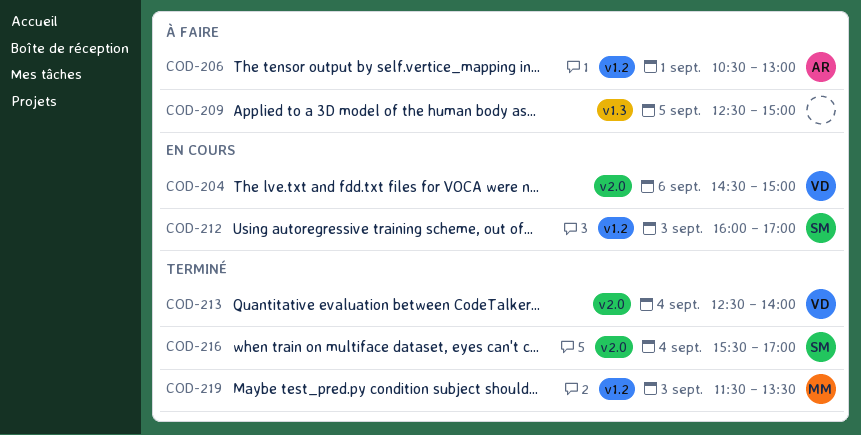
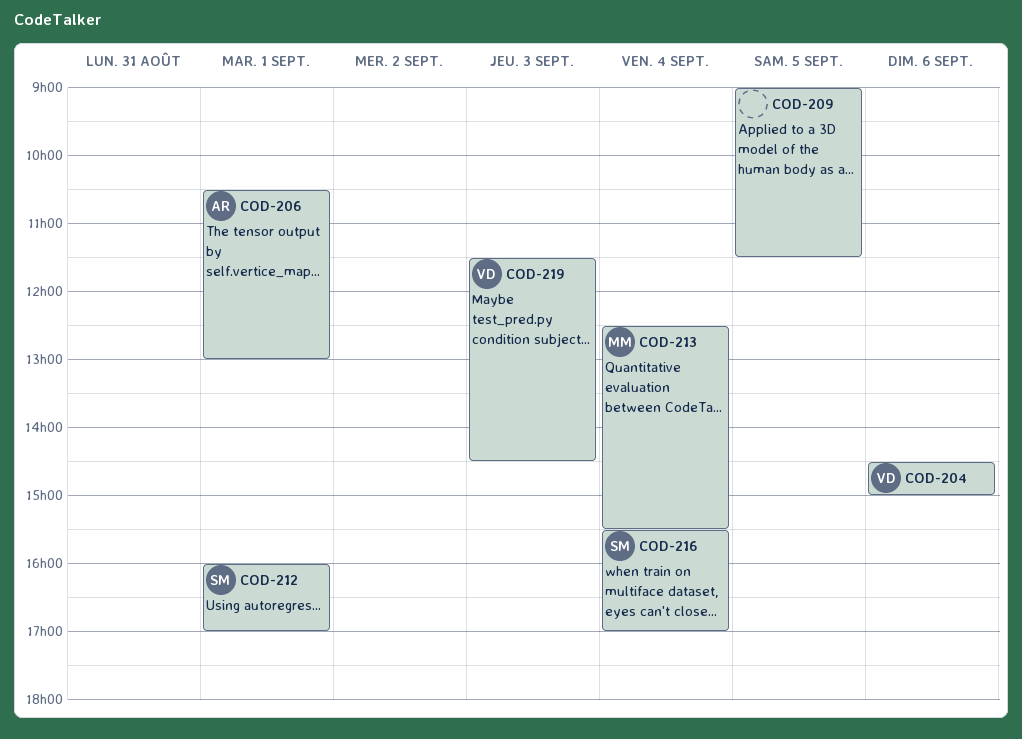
COD-209, begins: 12:30 -> 09:00
COD-209, ends: 15:00 -> 11:30
COD-212, day: Sep 3 -> Sep 1
COD-213, owner: VD -> MM
COD-213, ends: 14:00 -> 15:30
COD-219, owner: MM -> VD
COD-219, ends: 13:30 -> 14:30

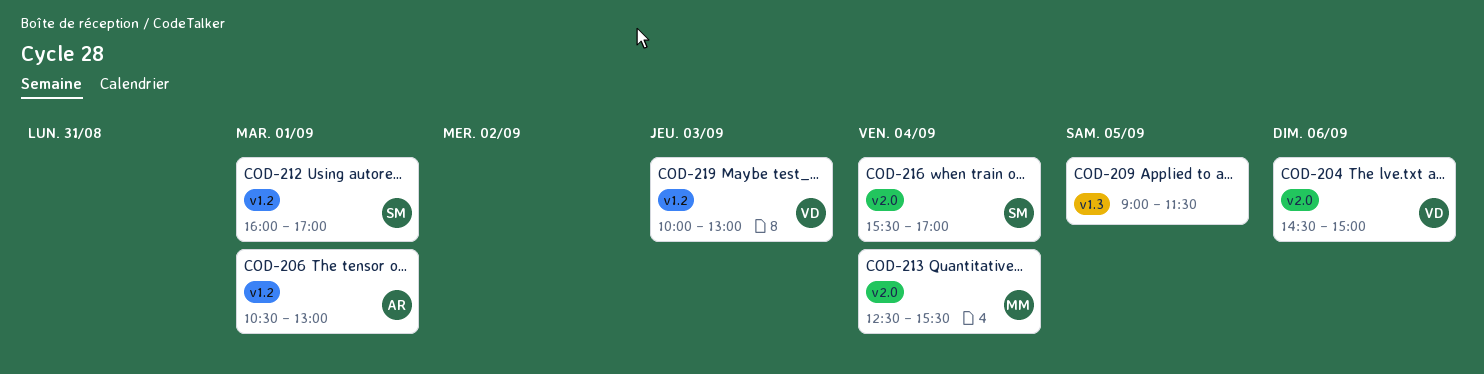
COD-219, begins: 11:30 -> 10:00
COD-219, ends: 14:30 -> 13:00

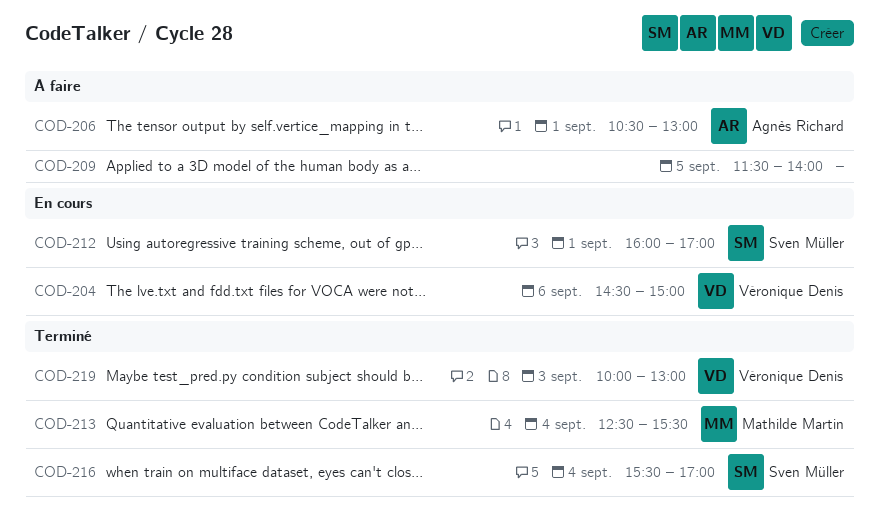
COD-209, begins: 09:00 -> 11:30
COD-209, ends: 11:30 -> 14:00

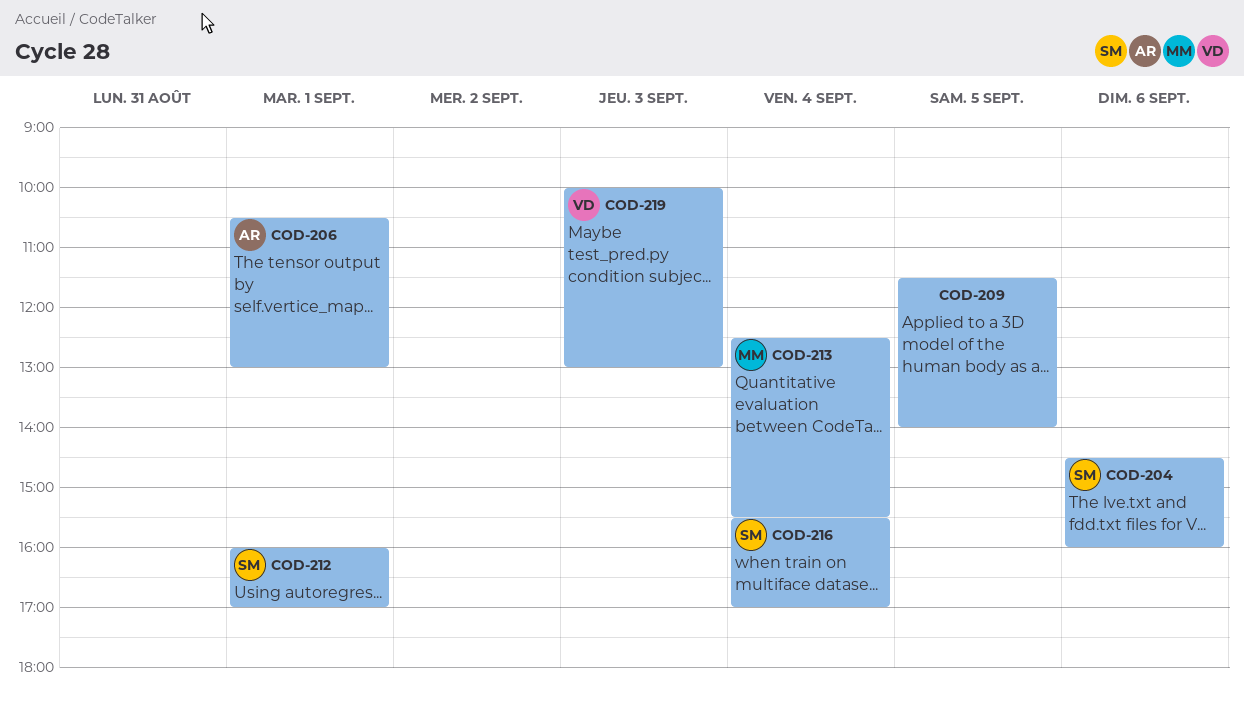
COD-204, owner: Véronique Denis -> Sven Müller
COD-204, ends: 15:00 -> 16:00

